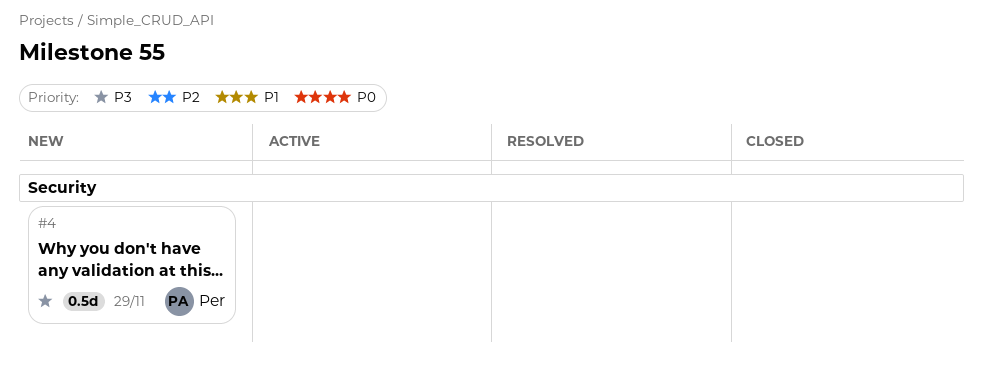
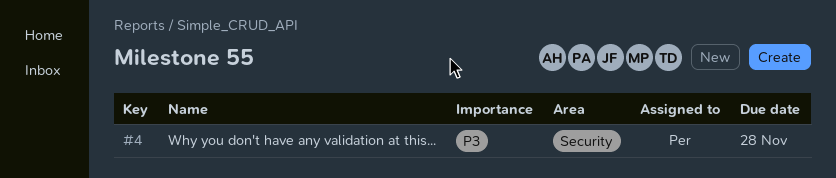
#4, due: Nov 29 -> Nov 28

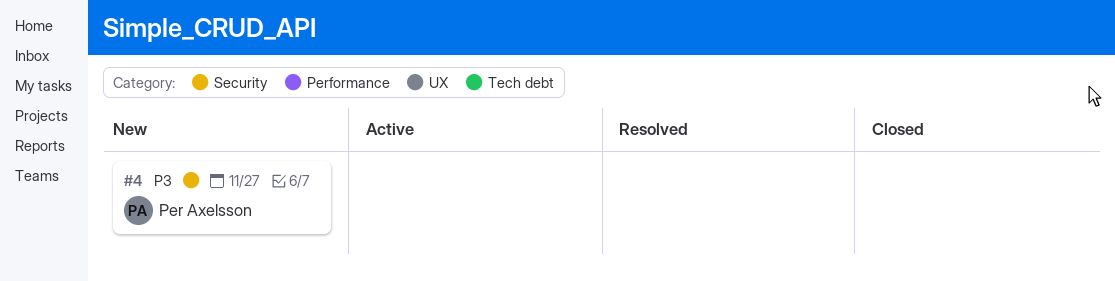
#4, due: Nov 28 -> Nov 27

